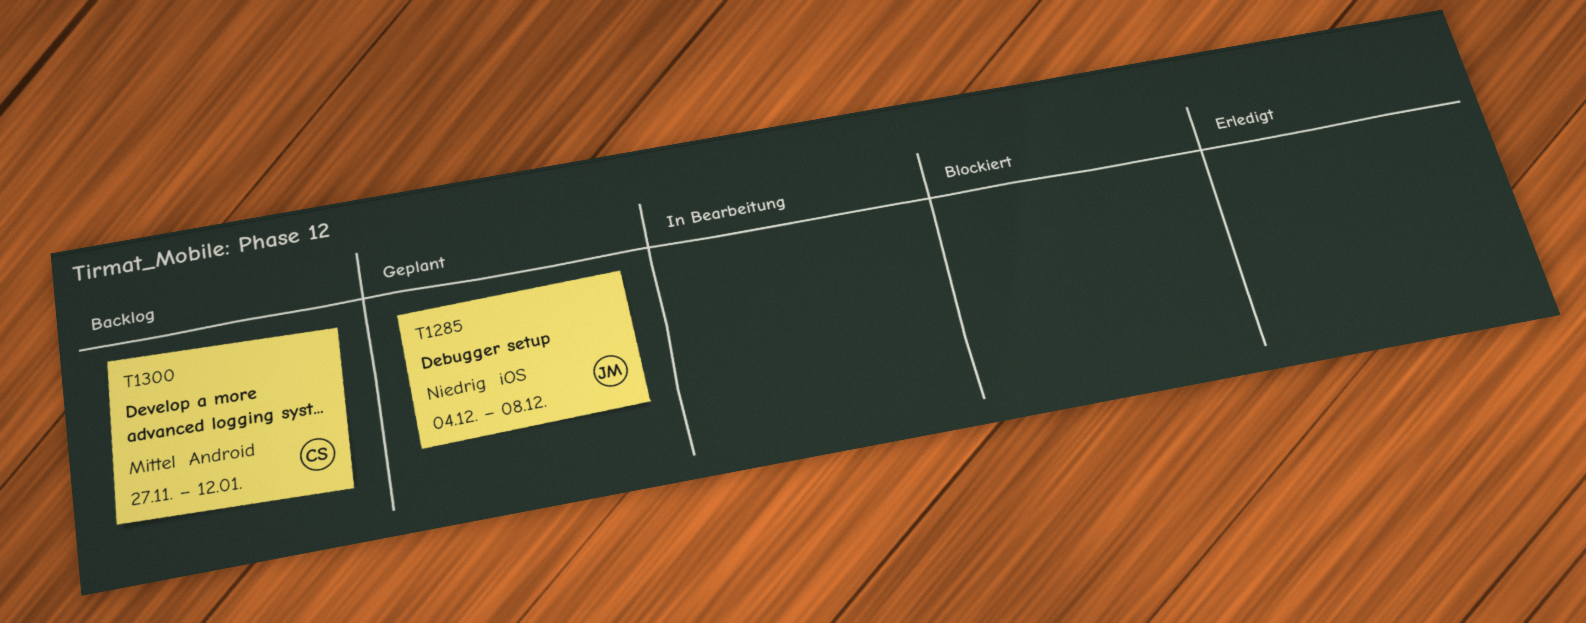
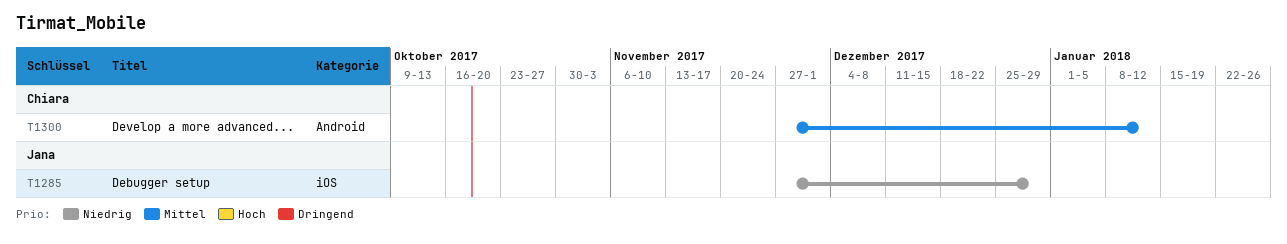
T1285, start: Dec 4 -> Nov 27
T1285, due: Dec 8 -> Dec 29

